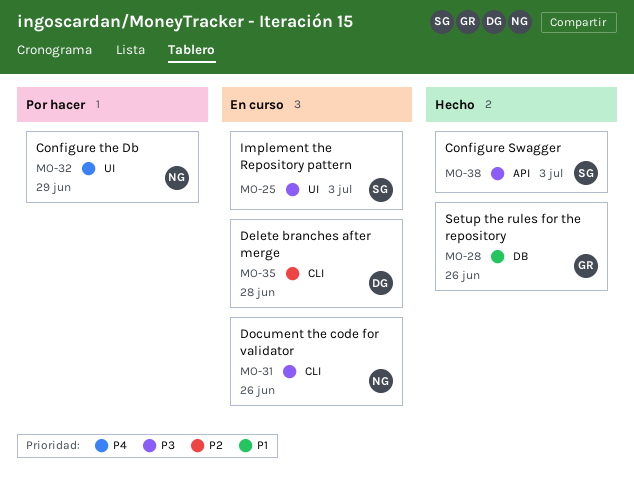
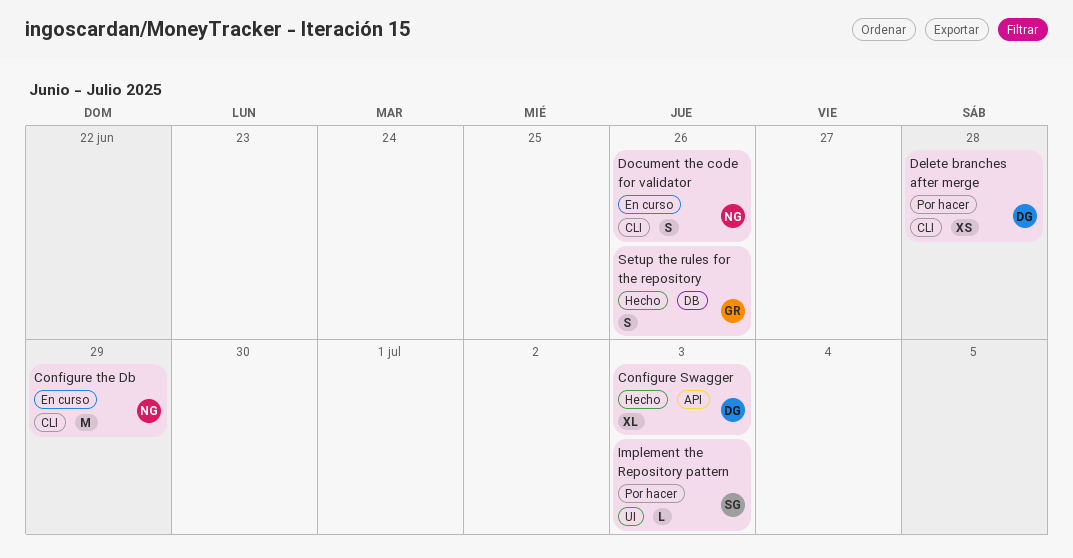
Configure Swagger, owner: SG -> DG
Configure the Db, status: Por hacer -> En curso
Configure the Db, label: UI -> CLI
Delete branches after merge, status: En curso -> Por hacer
Implement the Repository pattern, status: En curso -> Por hacer

